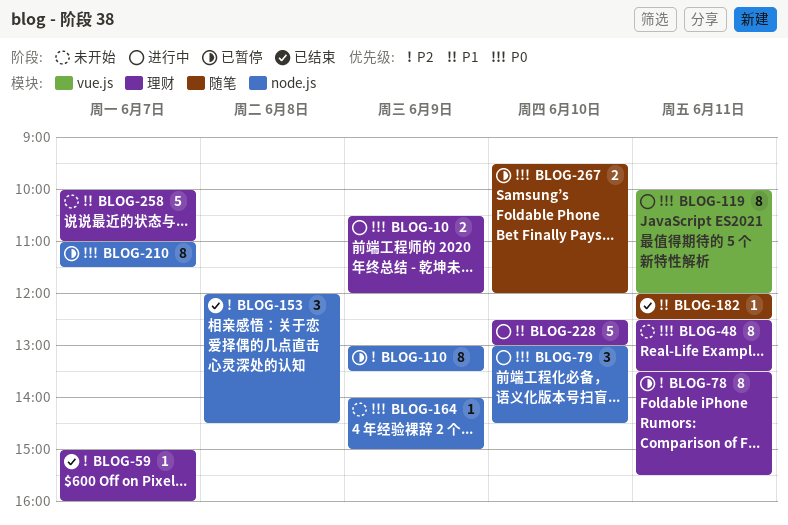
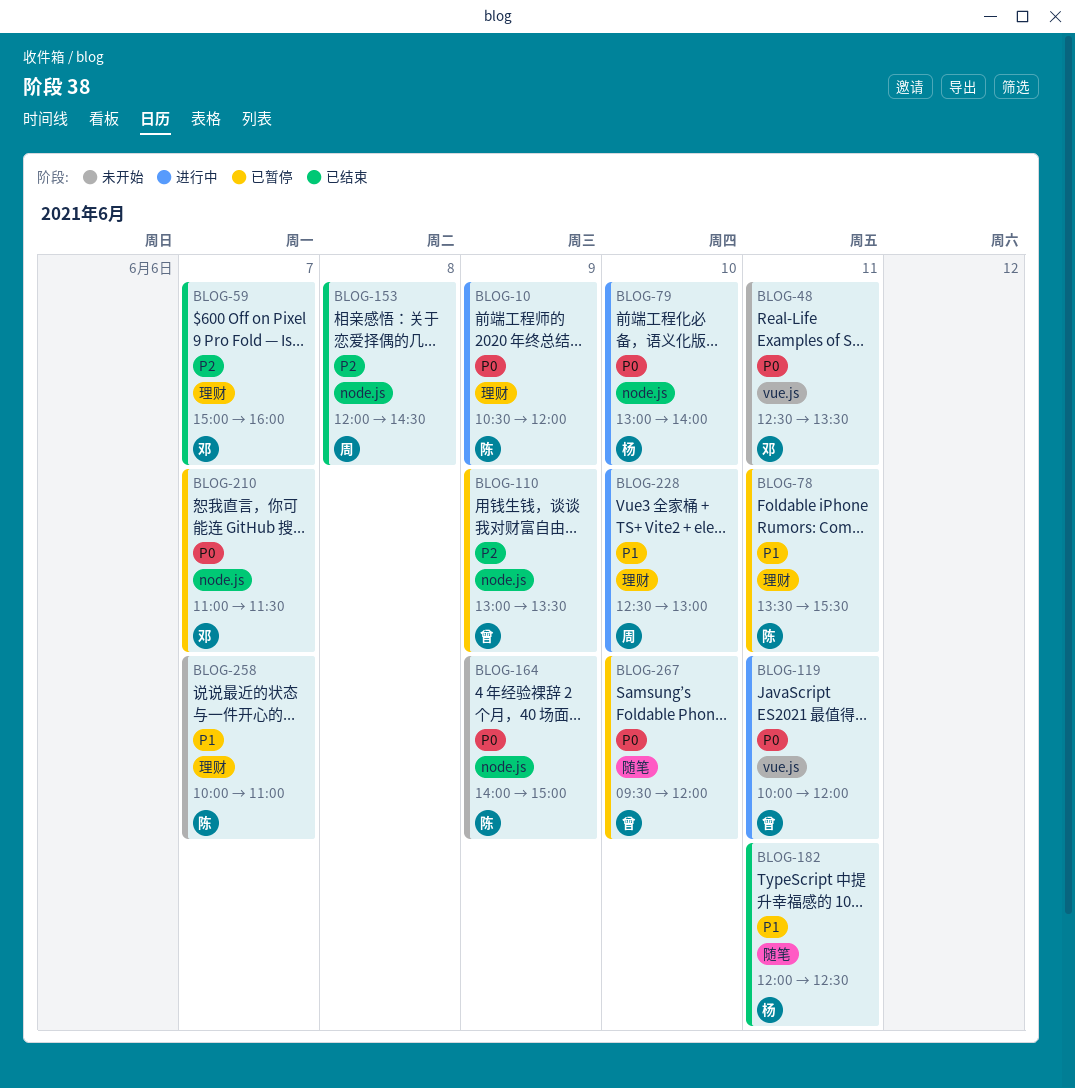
BLOG-48, label: 理财 -> vue.js
BLOG-78, priority: P2 -> P1
BLOG-79, ends: 14:30 -> 14:00

